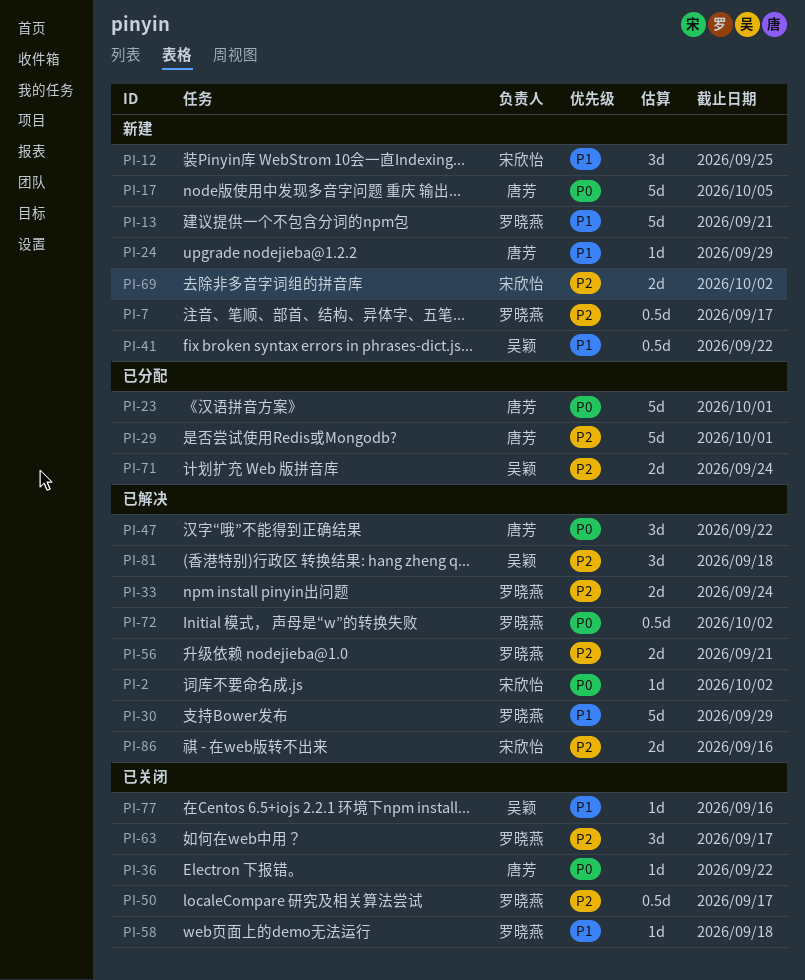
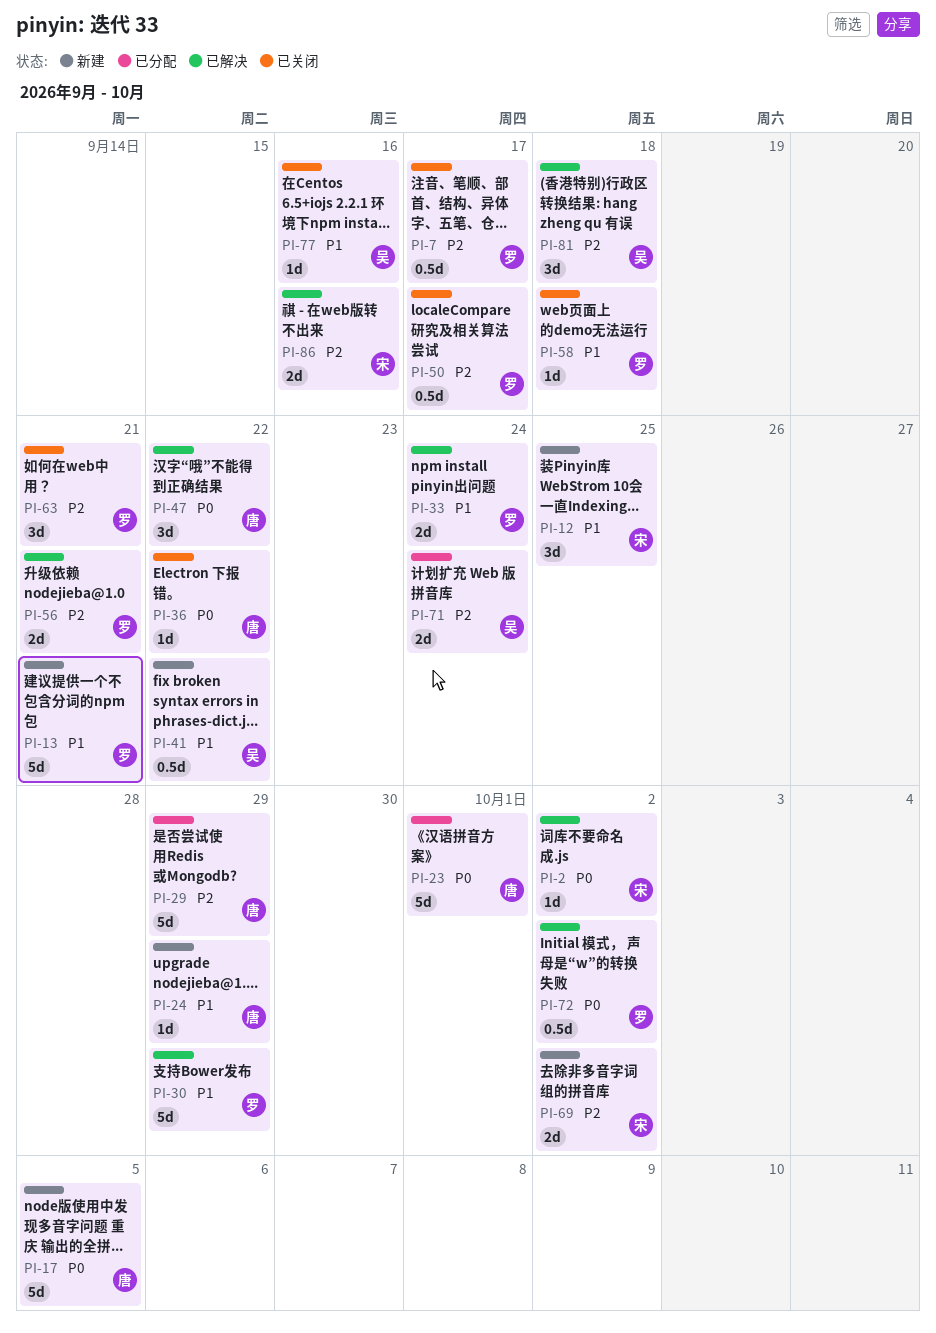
PI-7, status: 新建 -> 已关闭
PI-29, due: Oct 1 -> Sep 29
PI-33, priority: P2 -> P1
PI-63, due: Sep 17 -> Sep 21

